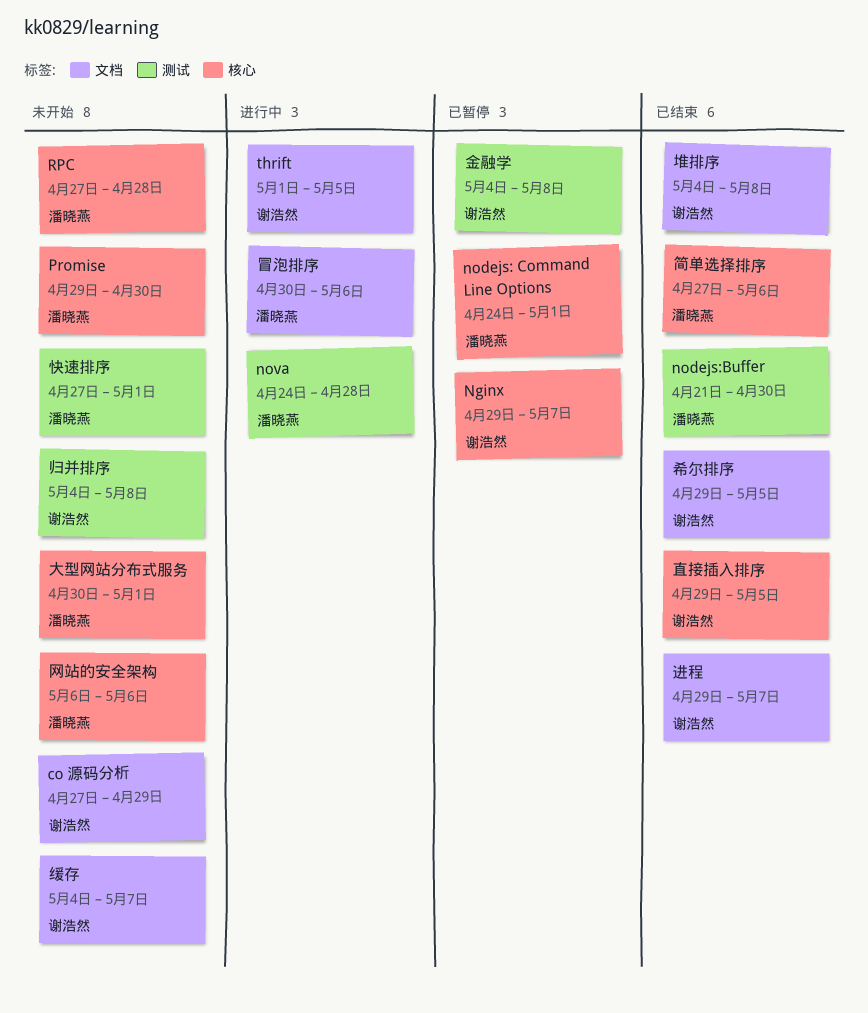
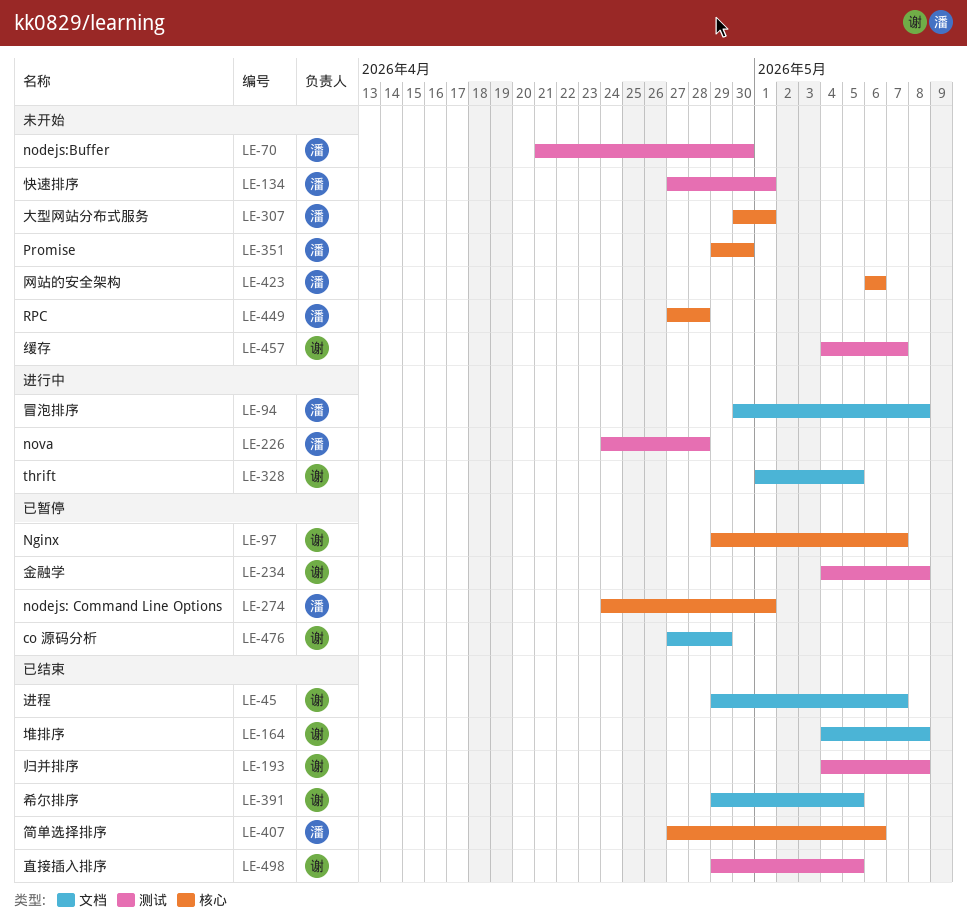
co 源码分析, status: 未开始 -> 已暂停
nodejs:Buffer, status: 已结束 -> 未开始
冒泡排序, due: May 6 -> May 8
归并排序, status: 未开始 -> 已结束
直接插入排序, label: 核心 -> 测试
缓存, label: 文档 -> 测试

